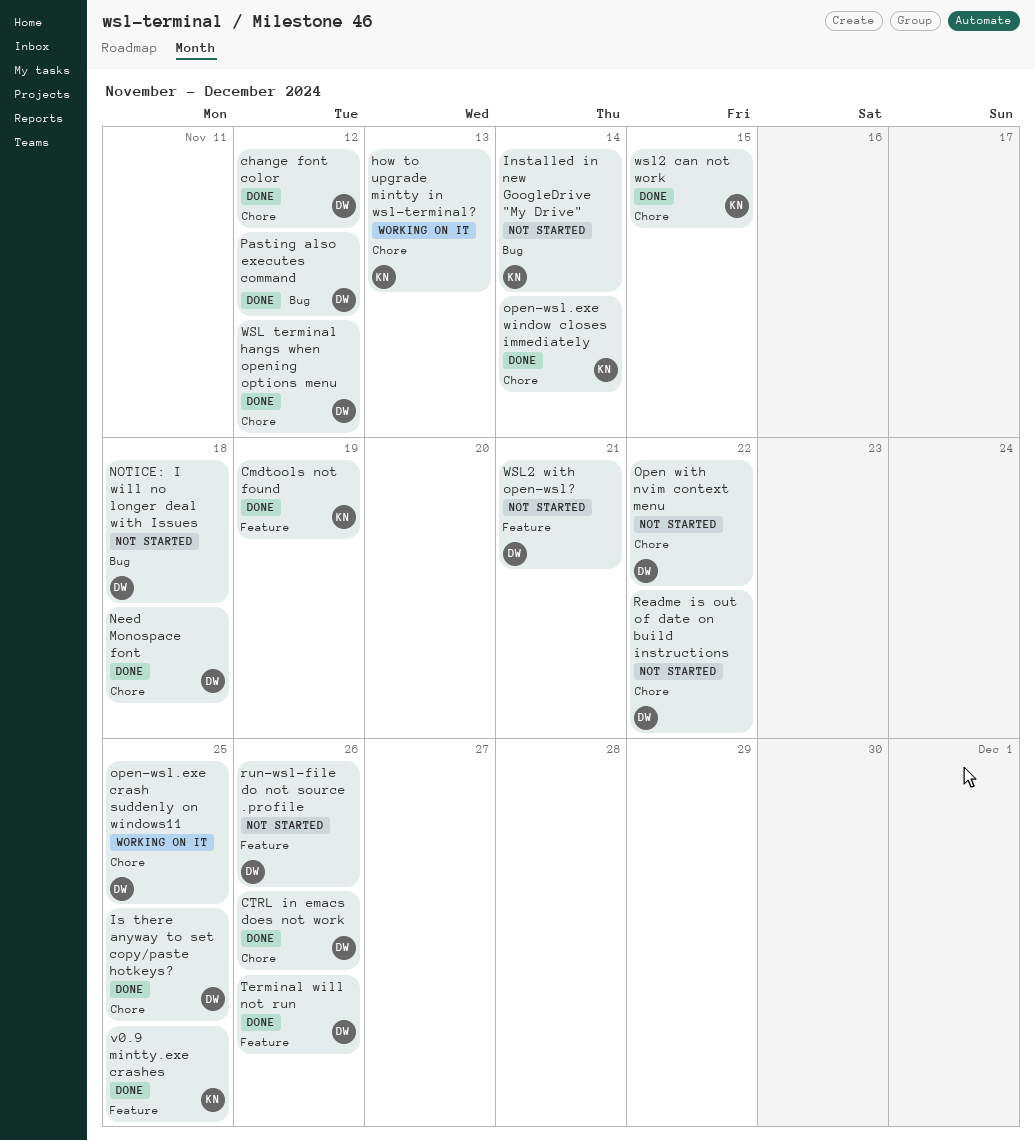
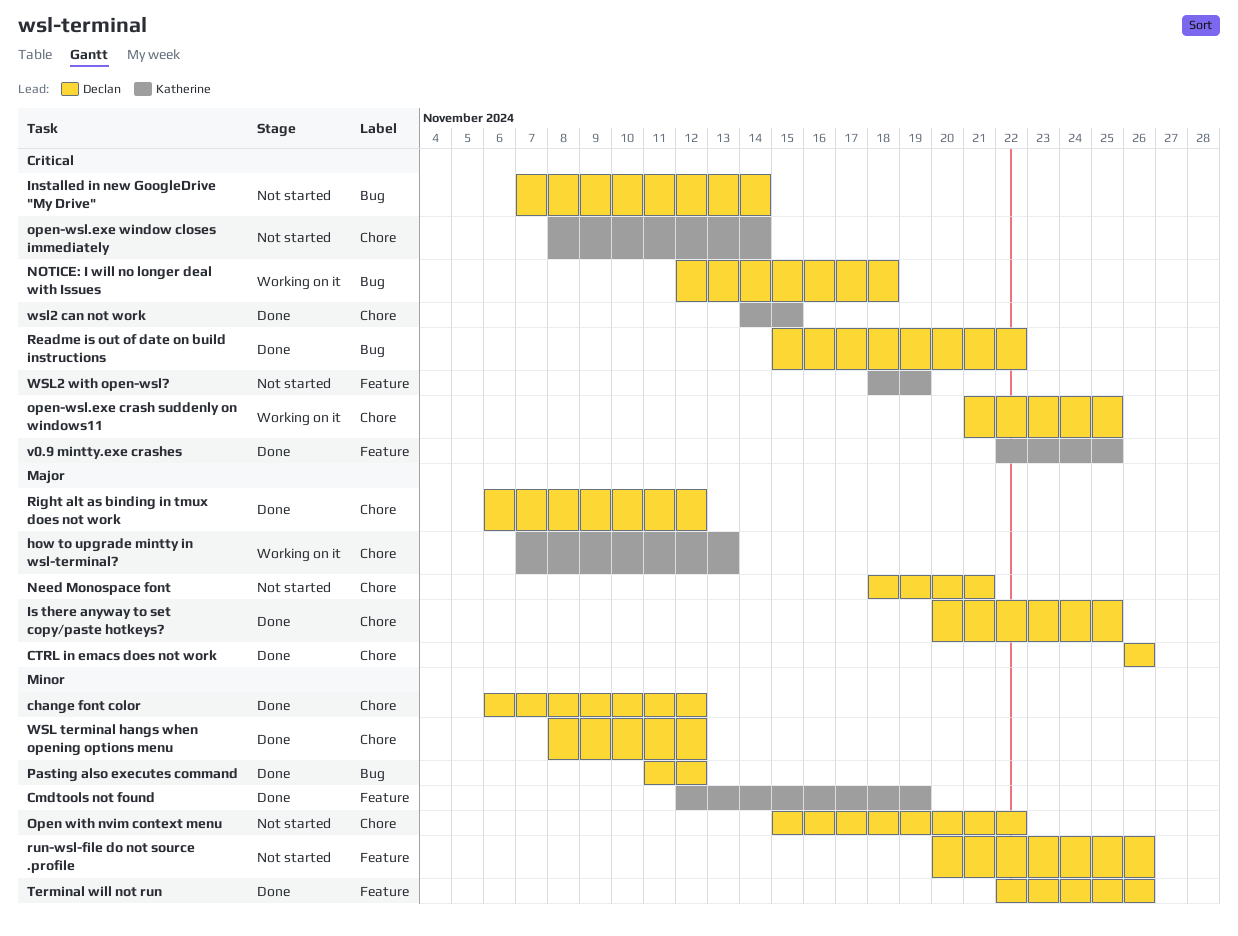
Installed in new GoogleDrive "My Drive", owner: Katherine -> Declan
Need Monospace font, status: Done -> Not started
Need Monospace font, due: Nov 18 -> Nov 21
NOTICE: I will no longer deal with Issues, status: Not started -> Working on it
open-wsl.exe window closes immediately, status: Done -> Not started
Readme is out of date on build instructions, status: Not started -> Done
Readme is out of date on build instructions, label: Chore -> Bug
Right alt as binding in tmux does not work: none -> present
WSL2 with open-wsl?, owner: Declan -> Katherine
WSL2 with open-wsl?, due: Nov 21 -> Nov 19

